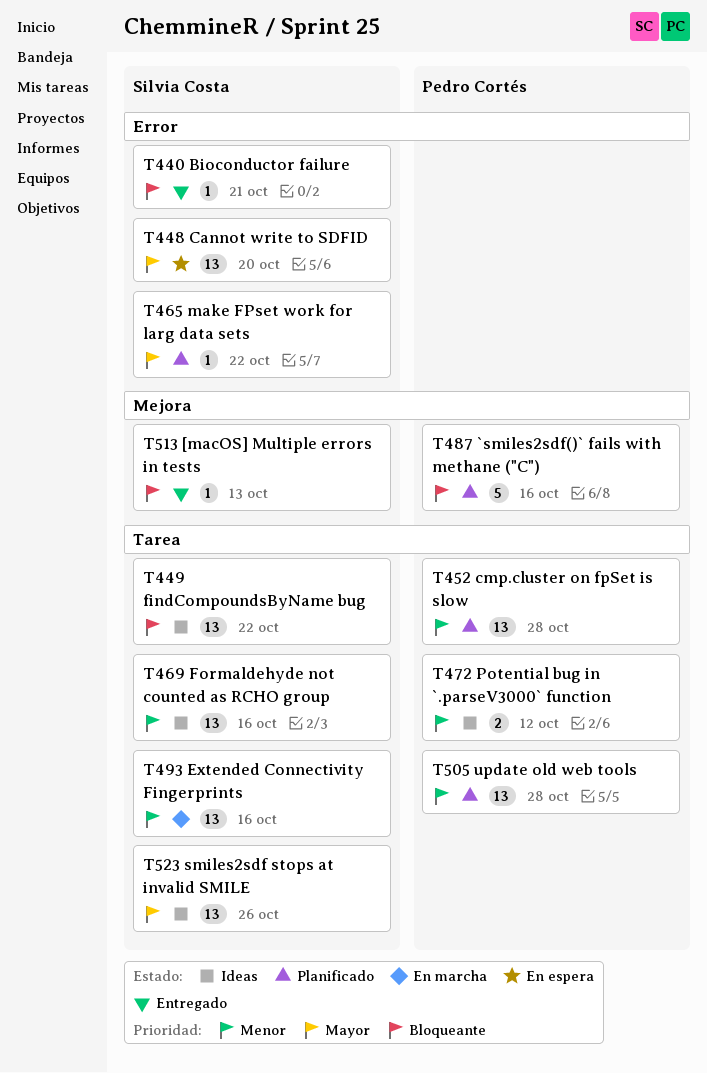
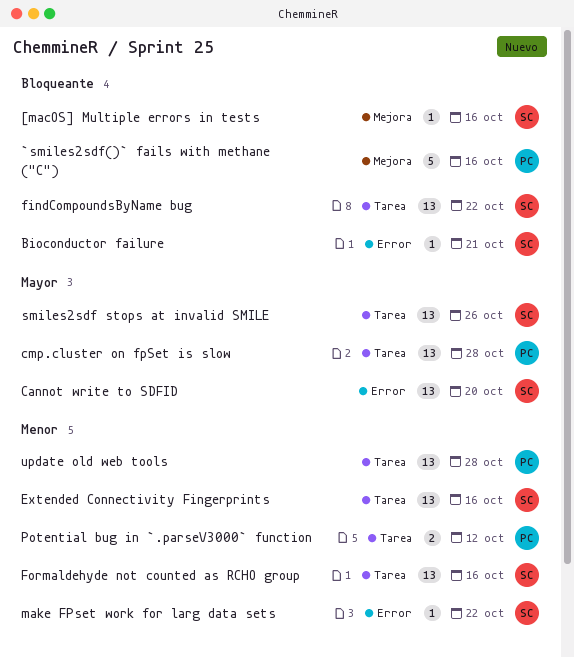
[macOS] Multiple errors in tests, due: Oct 13 -> Oct 16
cmp.cluster on fpSet is slow, priority: Menor -> Mayor
make FPset work for larg data sets, priority: Mayor -> Menor

